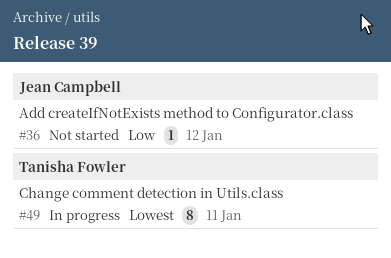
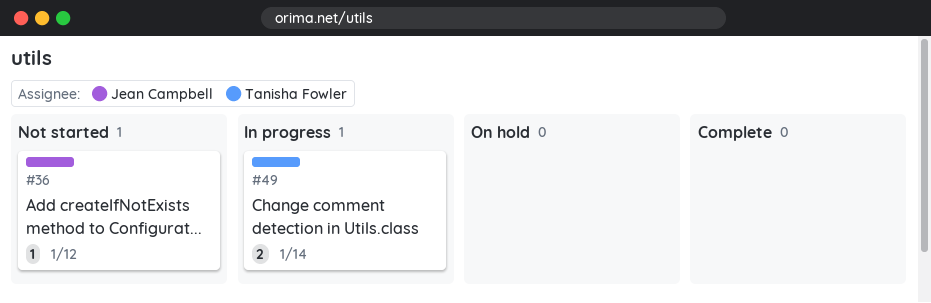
#49, estimate: 8 -> 2
#49, due: Jan 11 -> Jan 14

